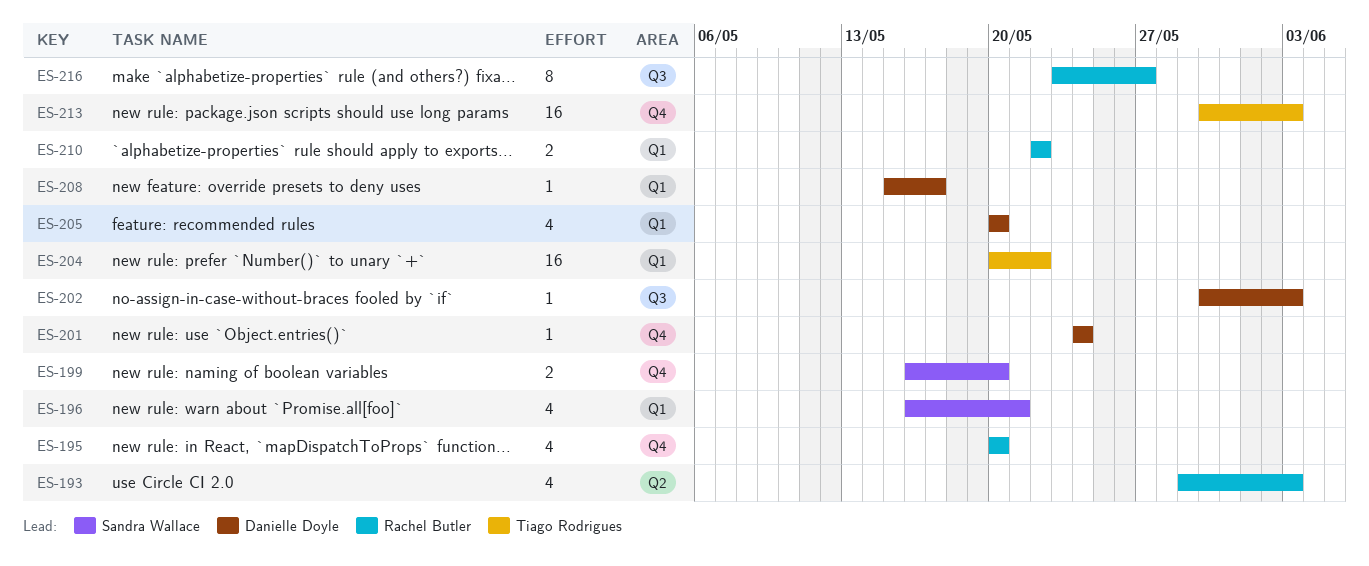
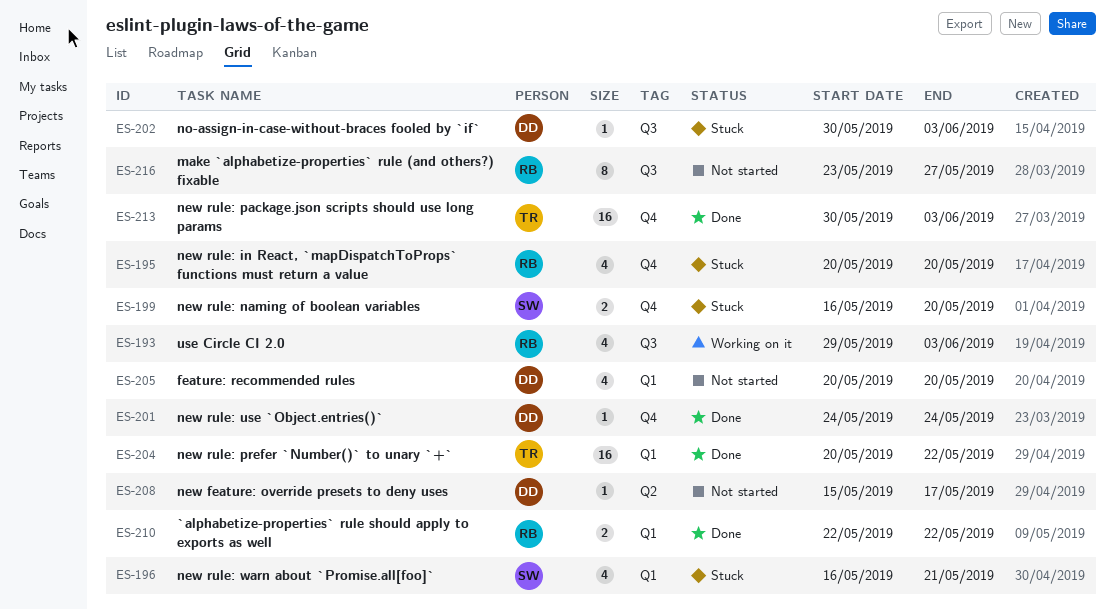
ES-193, label: Q2 -> Q3
ES-208, label: Q1 -> Q2

